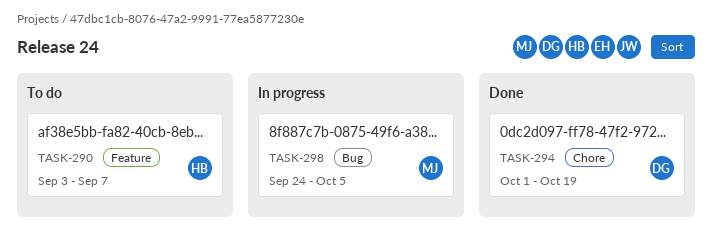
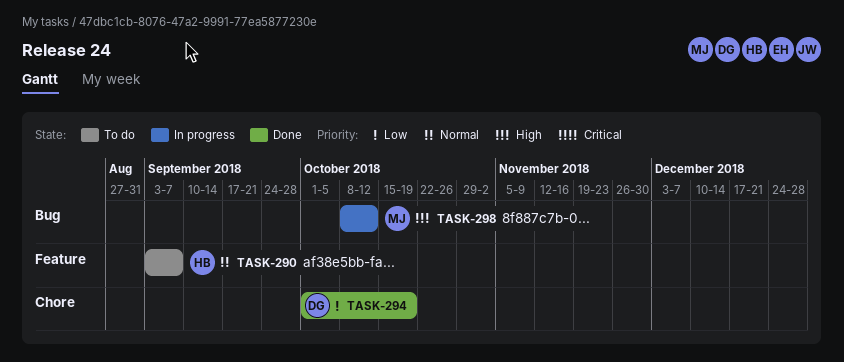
TASK-298, start: Sep 24 -> Oct 8
TASK-298, due: Oct 5 -> Oct 12

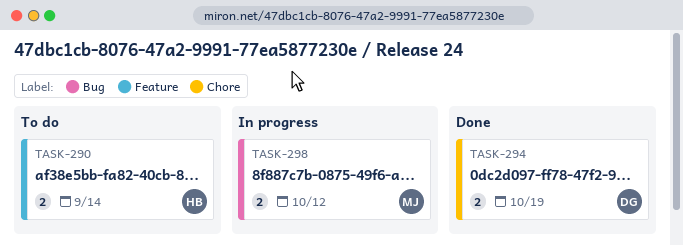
TASK-290, due: Sep 7 -> Sep 14

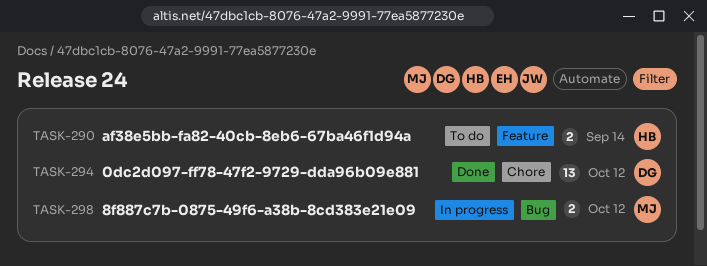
TASK-294, estimate: 2 -> 13
TASK-294, due: Oct 19 -> Oct 12

